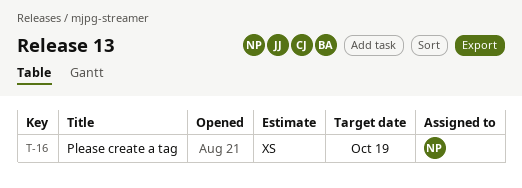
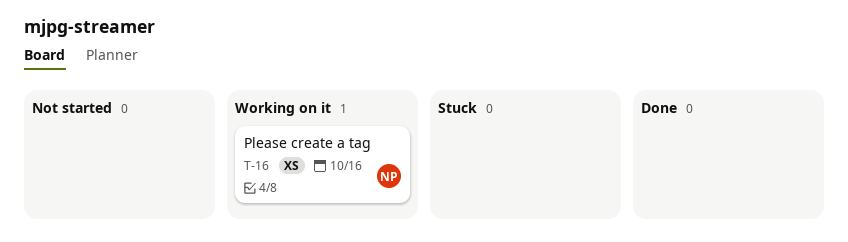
T-16, due: Oct 19 -> Oct 16

